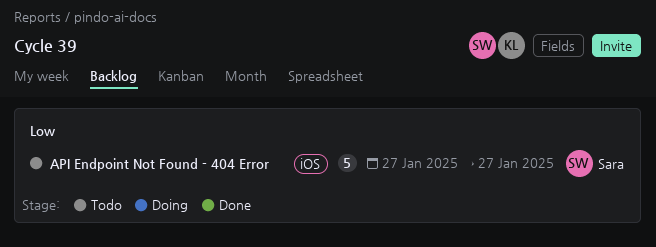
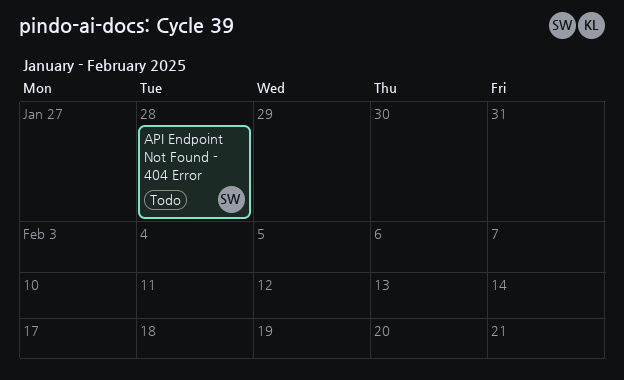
API Endpoint Not Found - 404 Error, due: Jan 27 -> Jan 28

